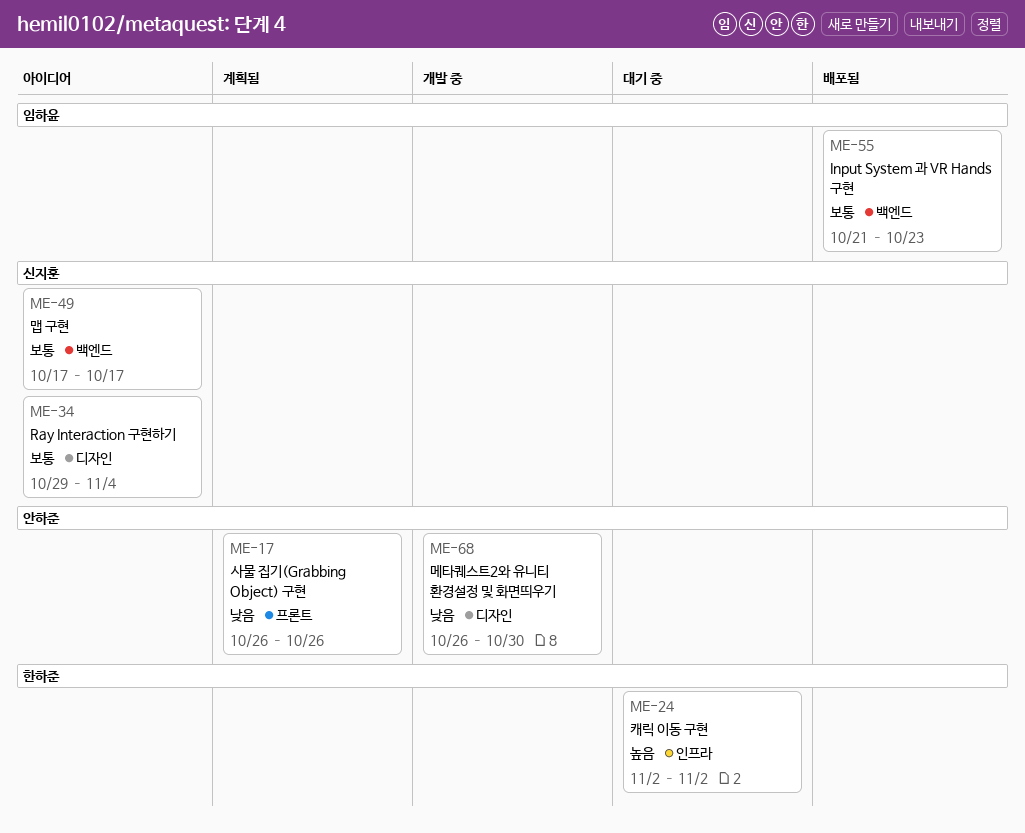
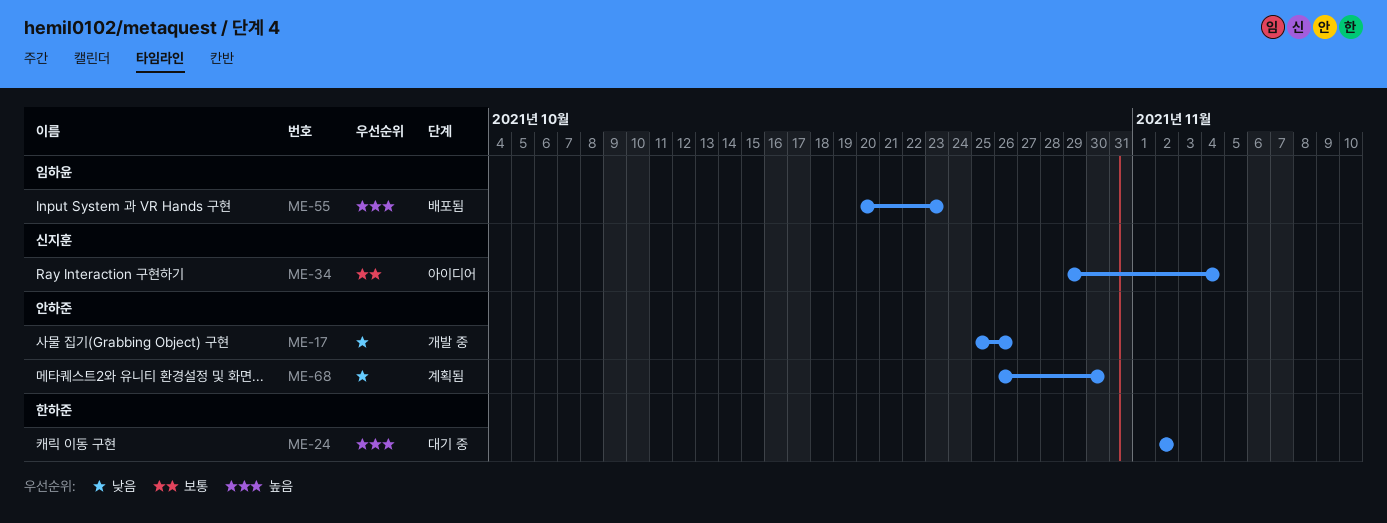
ME-17, status: 계획됨 -> 개발 중
ME-17, start: Oct 26 -> Oct 25
ME-49: present -> none
ME-55, priority: 보통 -> 높음
ME-55, start: Oct 21 -> Oct 20
ME-68, status: 개발 중 -> 계획됨

